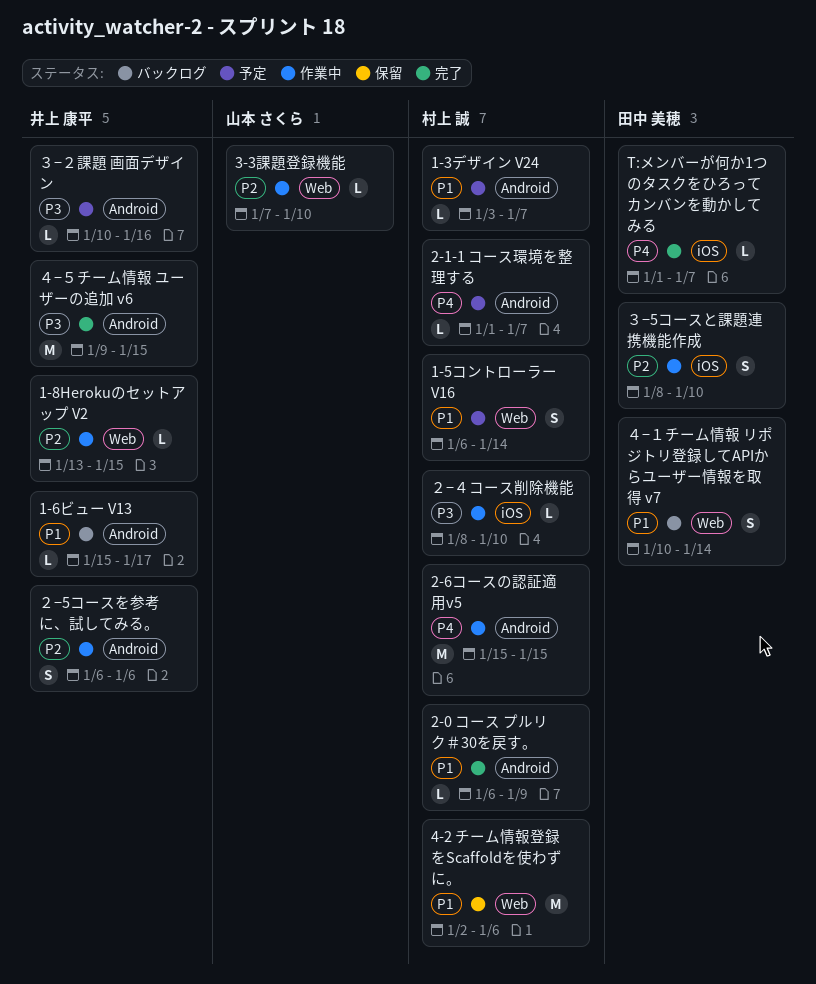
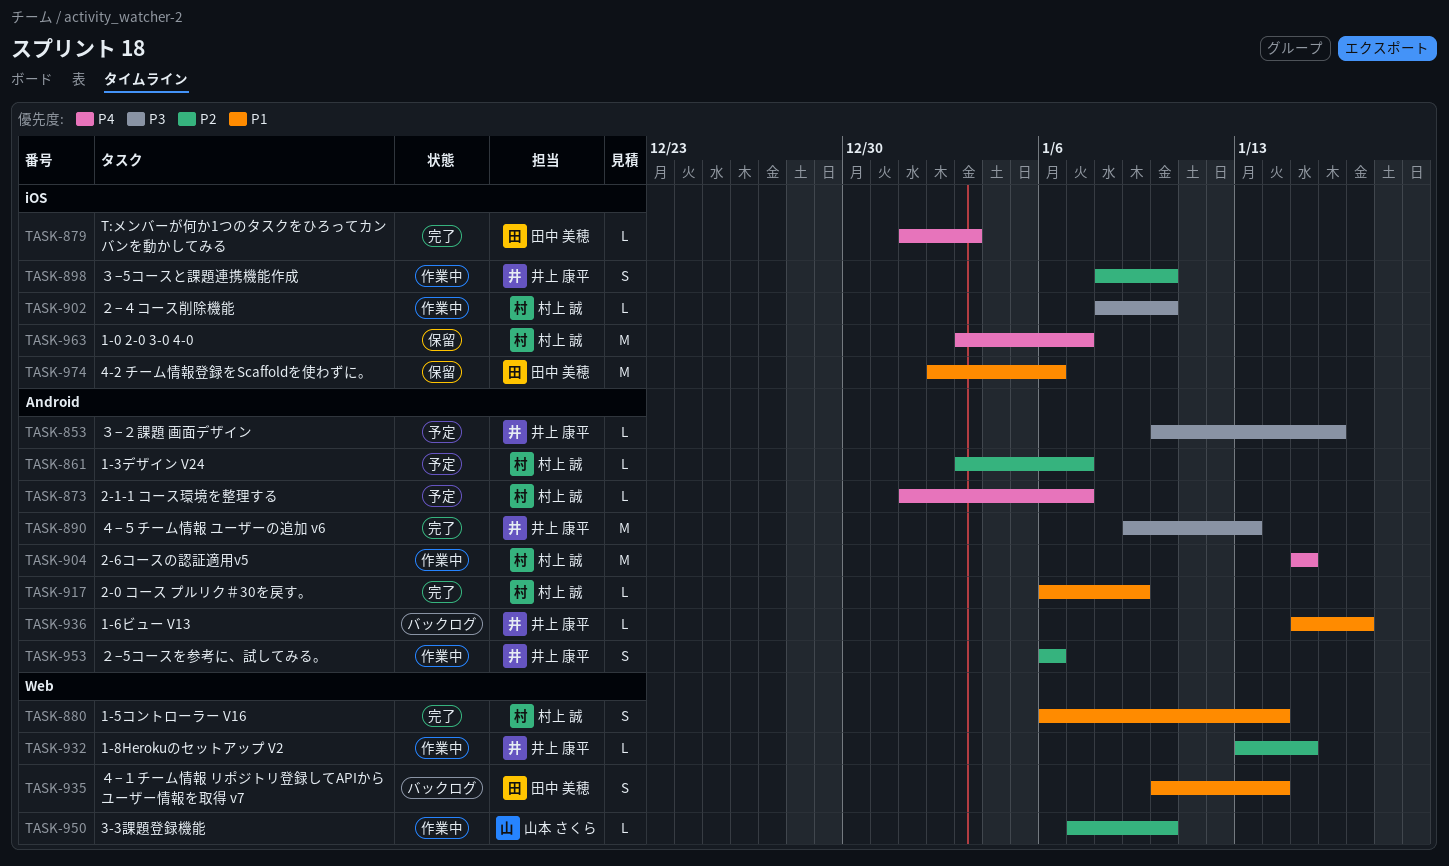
1-0 2-0 3-0 4-0: none -> present
1-3デザイン V24, priority: P1 -> P2
1-5コントローラー V16, status: 予定 -> 完了
4-2 チーム情報登録をScaffoldを使わずに。, owner: 村上 誠 -> 田中 美穂
4-2 チーム情報登録をScaffoldを使わずに。, label: Web -> iOS
T:メンバーが何か1つのタスクをひろってカンバンを動かしてみる, due: Jan 7 -> Jan 3
３−5コースと課題連携機能作成, owner: 田中 美穂 -> 井上 康平
４−５チーム情報 ユーザーの追加 v6, due: Jan 15 -> Jan 13

